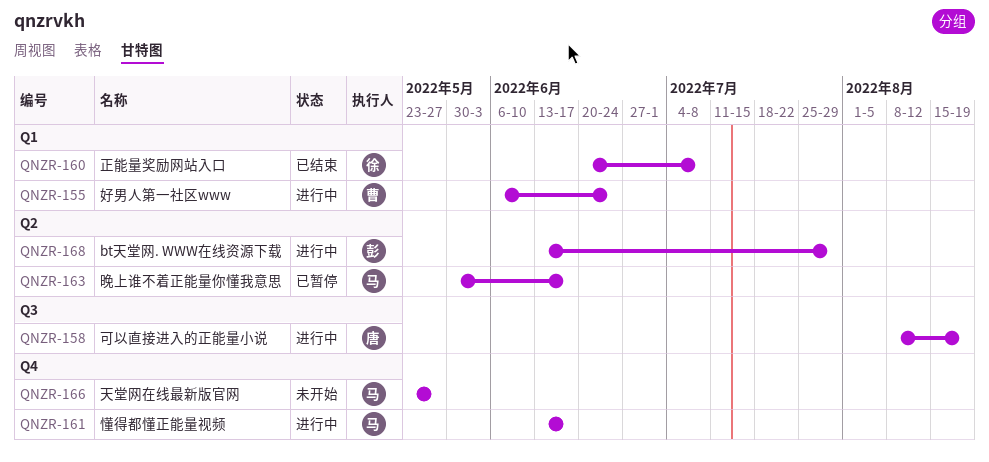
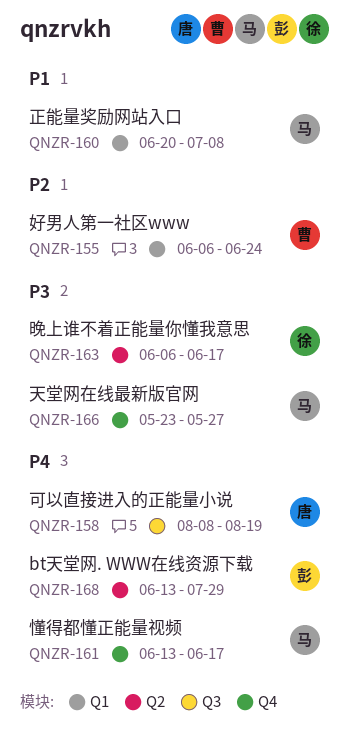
QNZR-160, owner: 徐 -> 马
QNZR-163, owner: 马 -> 徐
QNZR-163, start: May 30 -> Jun 6

